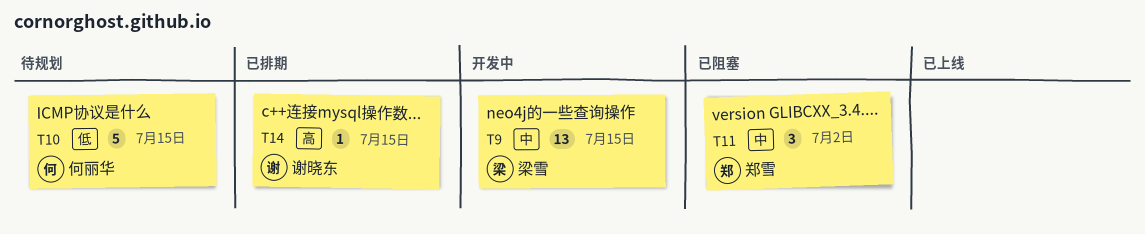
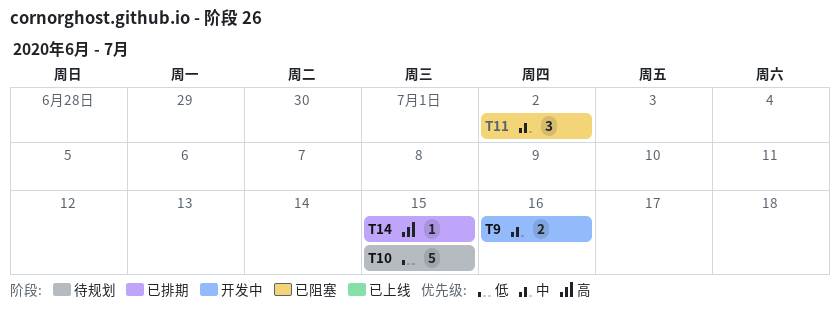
T9, estimate: 13 -> 2
T9, due: Jul 15 -> Jul 16

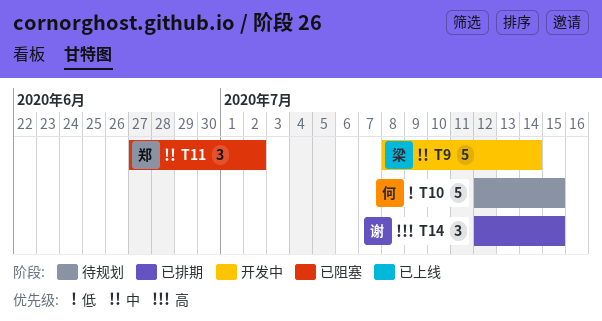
T9, estimate: 2 -> 5
T9, due: Jul 16 -> Jul 14
T14, estimate: 1 -> 3

